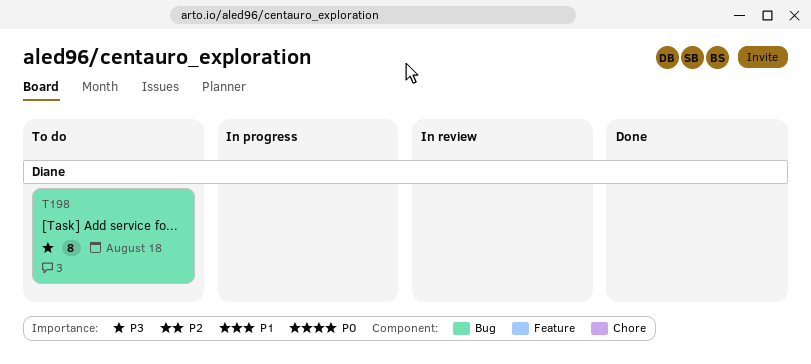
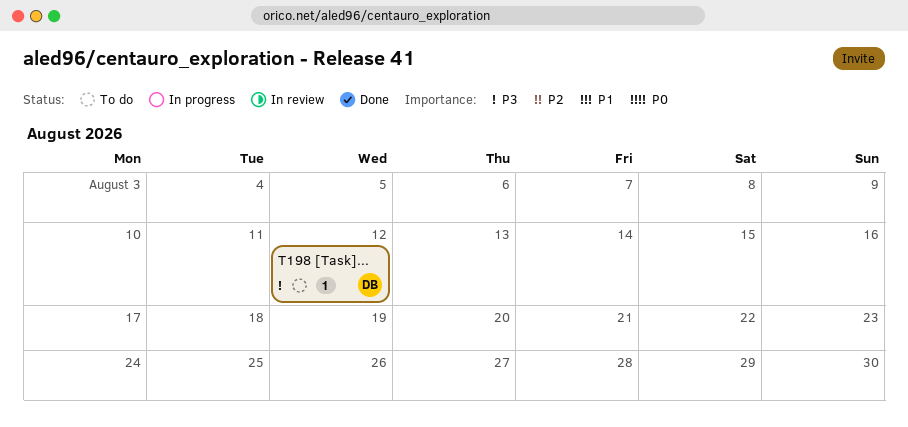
T198, estimate: 8 -> 1
T198, due: Aug 18 -> Aug 12

